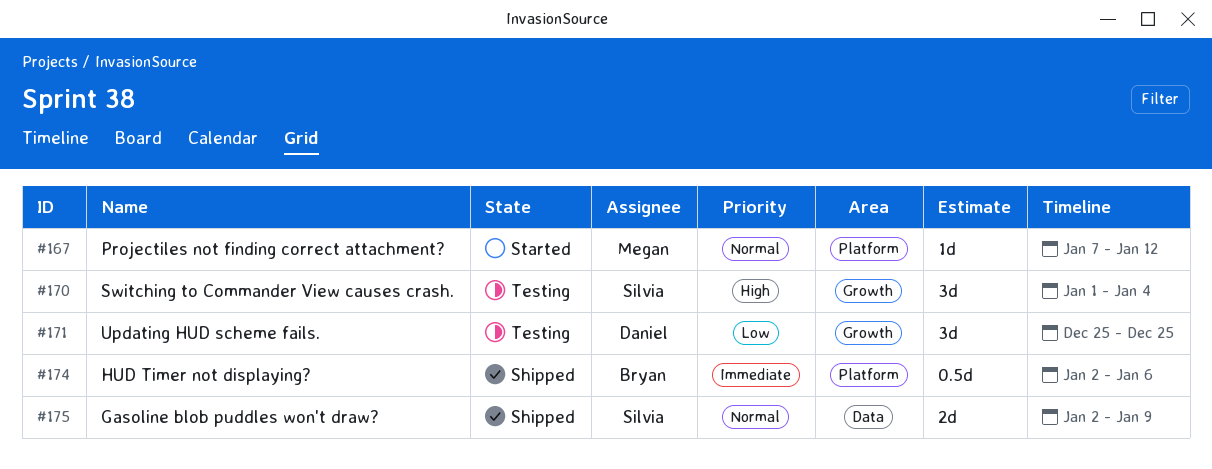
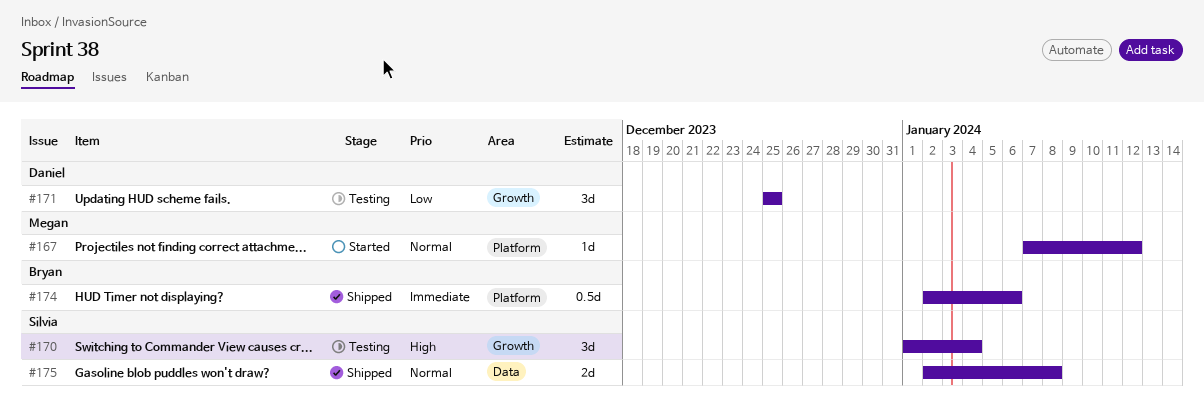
#175, due: Jan 9 -> Jan 8

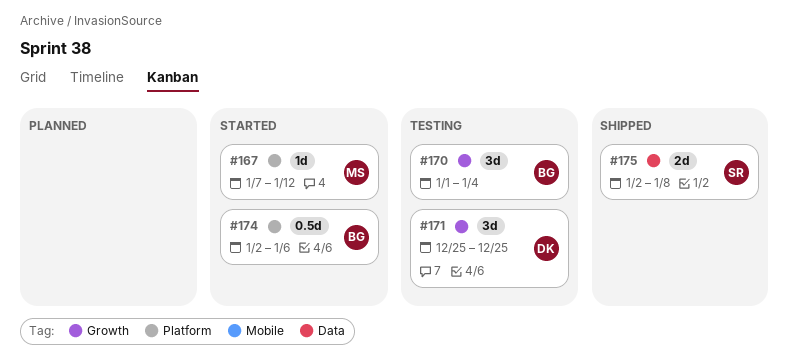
#170, owner: Silvia -> Bryan
#174, status: Shipped -> Started

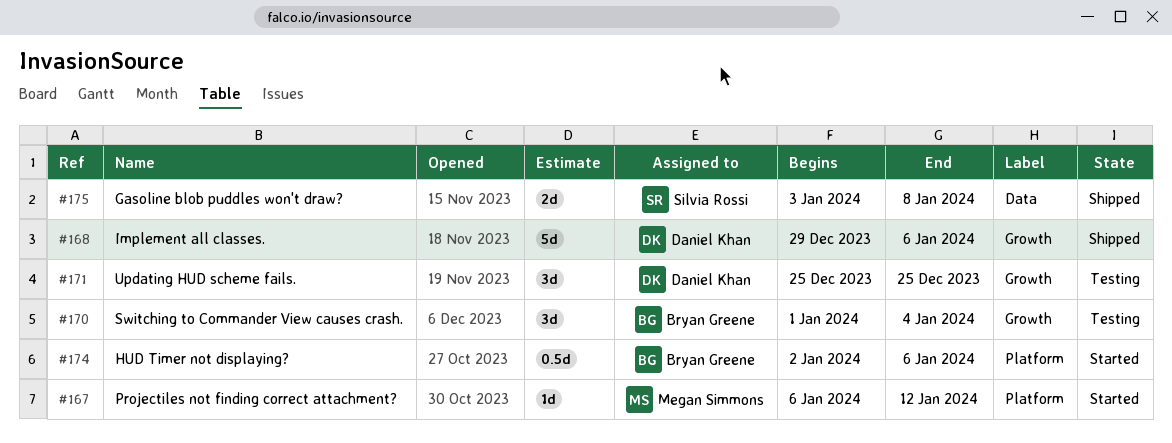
#167, start: Jan 7 -> Jan 6
#168: none -> present
#175, start: Jan 2 -> Jan 3

